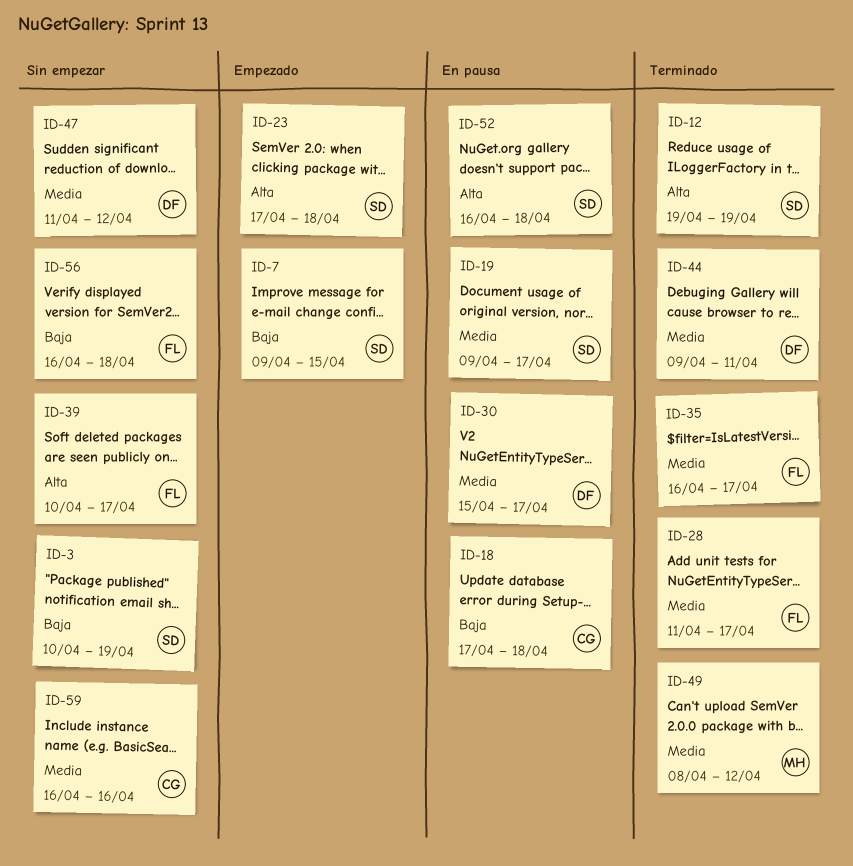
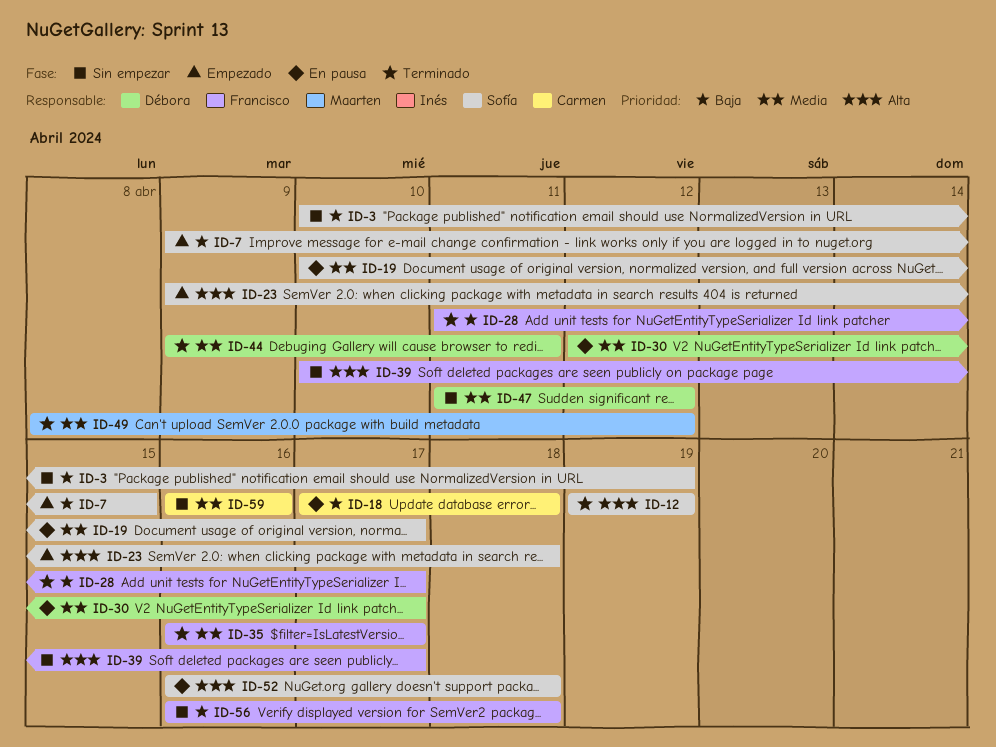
ID-19, start: Apr 9 -> Apr 10
ID-23, start: Apr 17 -> Apr 9
ID-28, priority: Media -> Baja
ID-30, start: Apr 15 -> Apr 12

